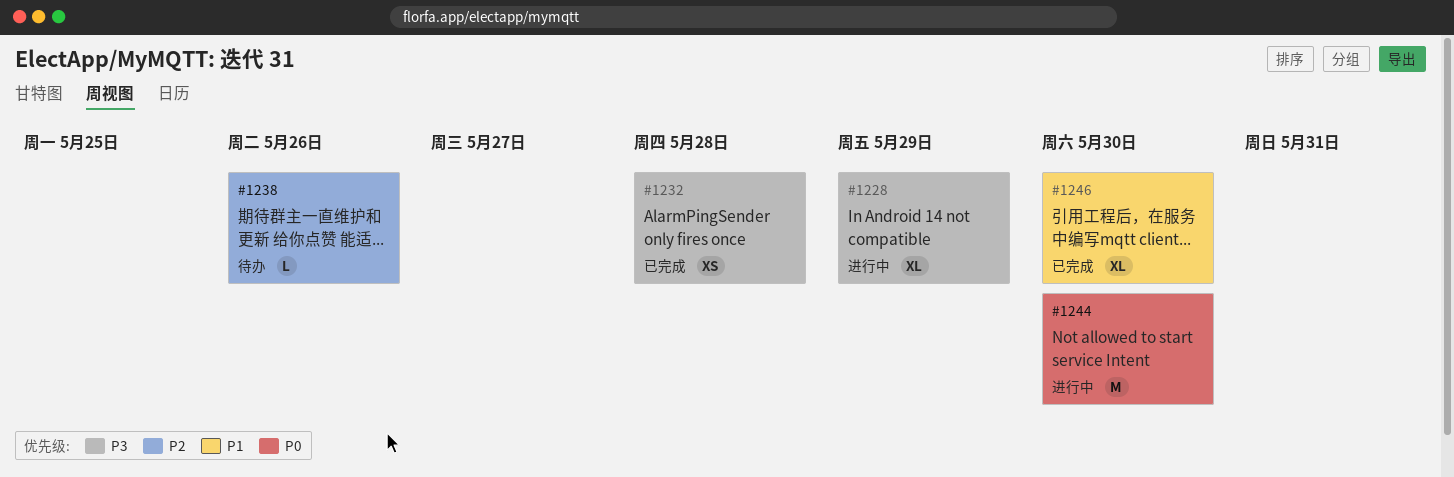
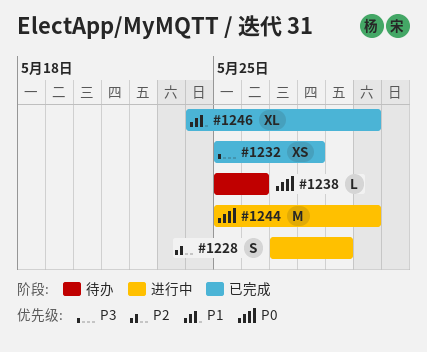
#1228, priority: P3 -> P2
#1228, estimate: XL -> S
#1238, priority: P2 -> P0

